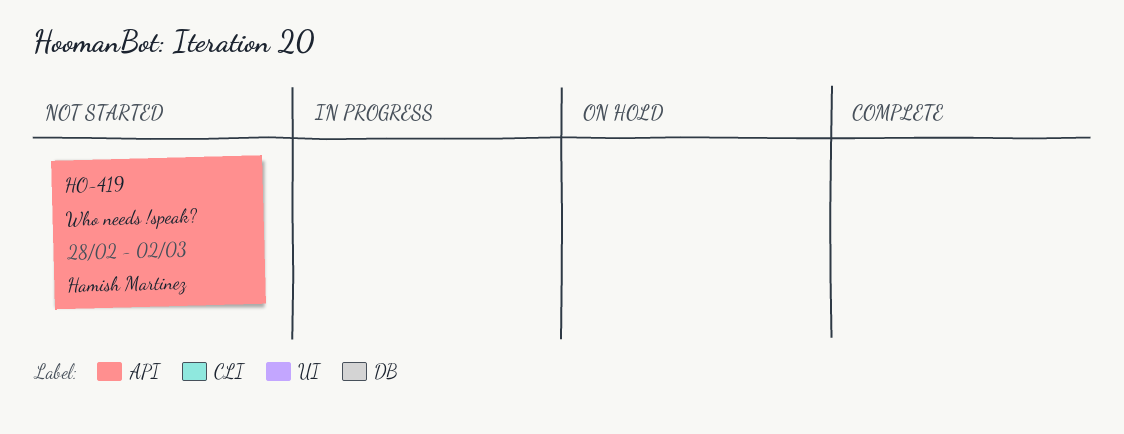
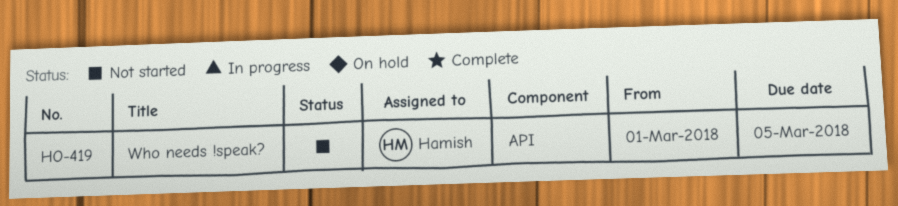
HO-419, start: Feb 28 -> Mar 1
HO-419, due: Mar 2 -> Mar 5

